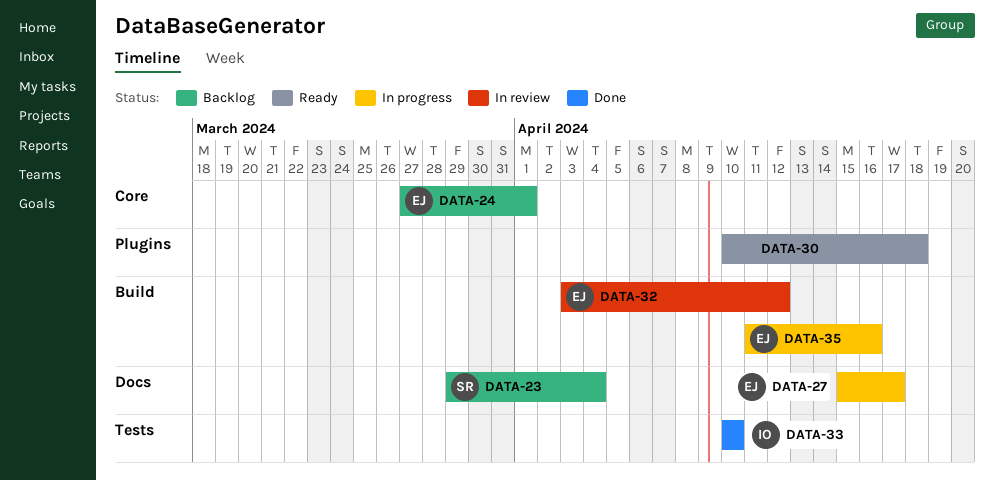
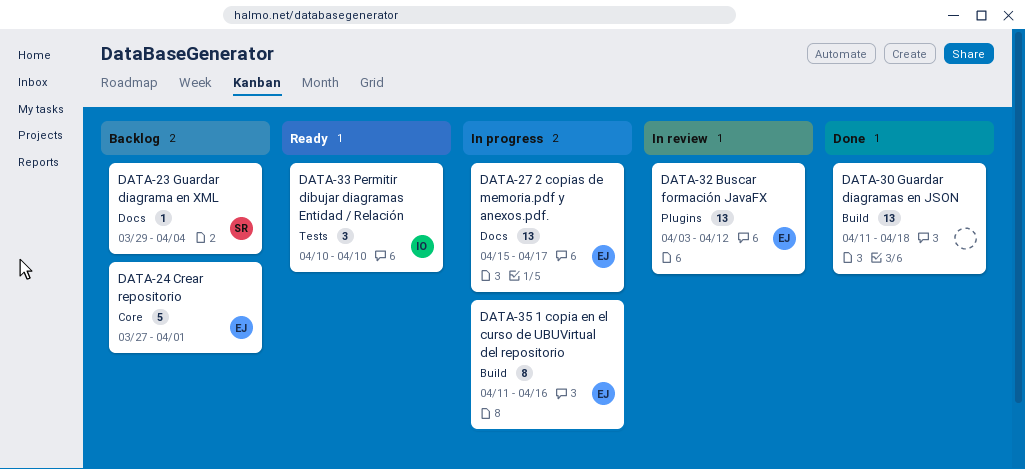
DATA-30, status: Ready -> Done
DATA-30, label: Plugins -> Build
DATA-30, start: Apr 10 -> Apr 11
DATA-32, label: Build -> Plugins
DATA-33, status: Done -> Ready

